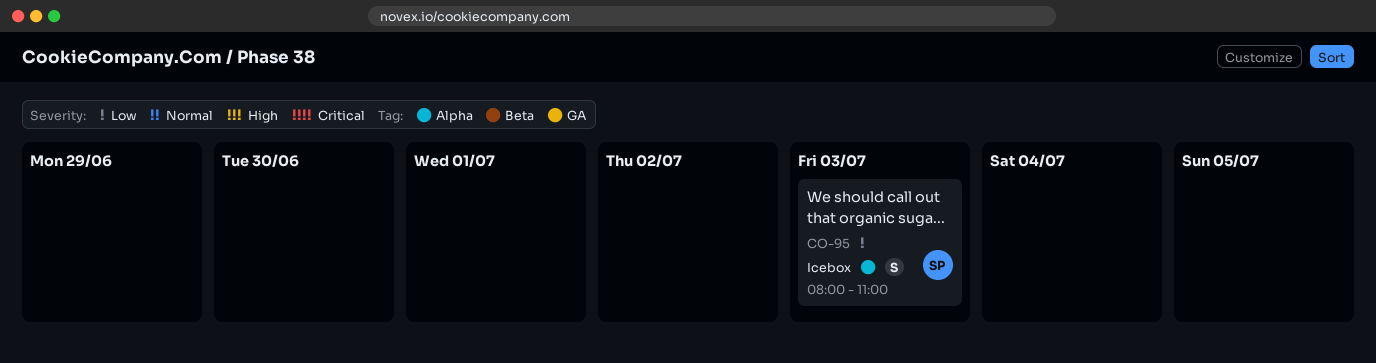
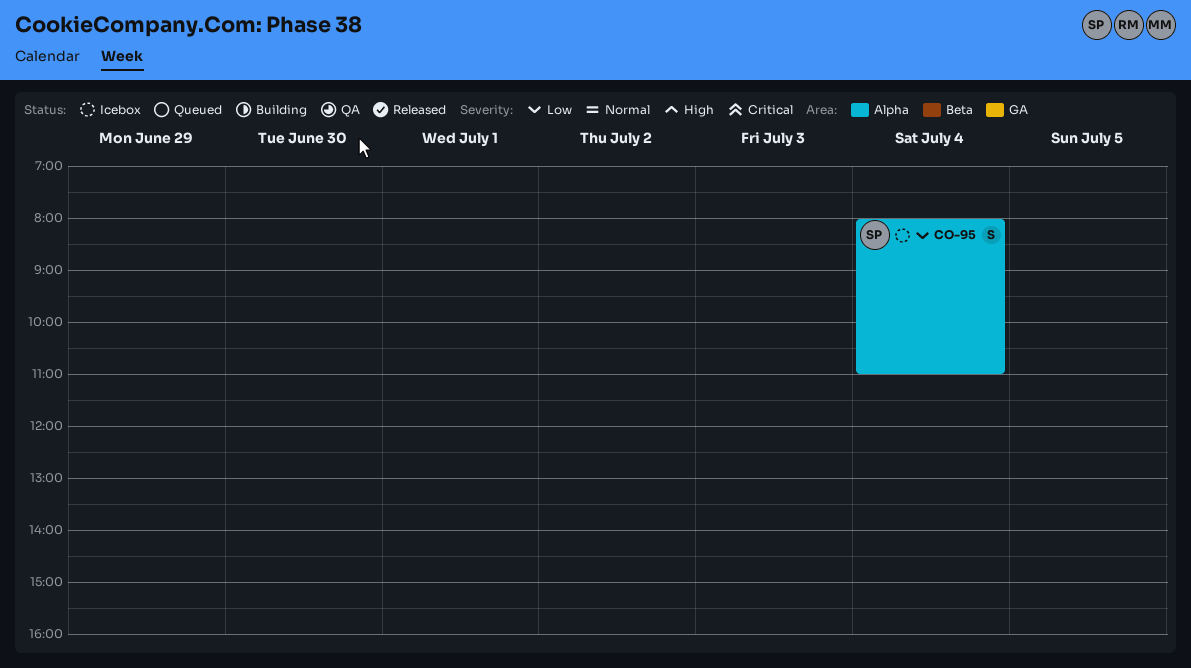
CO-95, day: Jul 3 -> Jul 4

